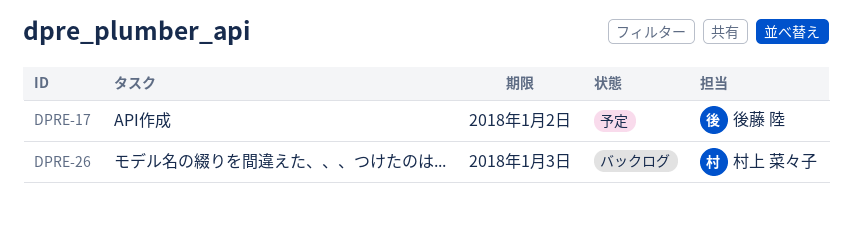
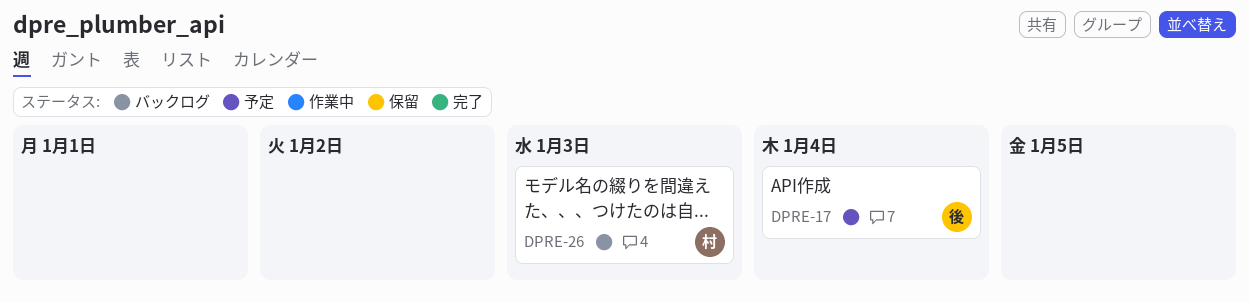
DPRE-17, due: Jan 2 -> Jan 4

